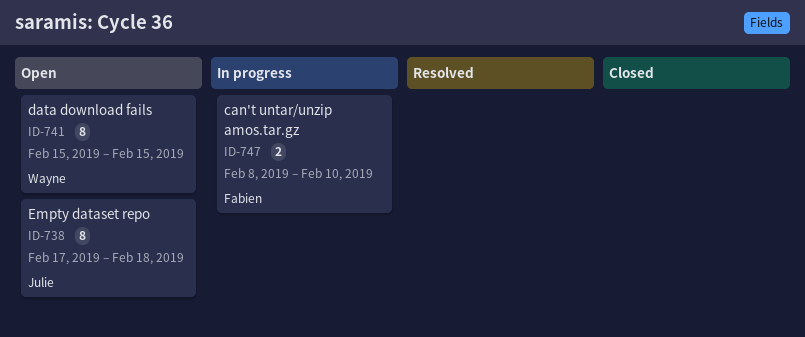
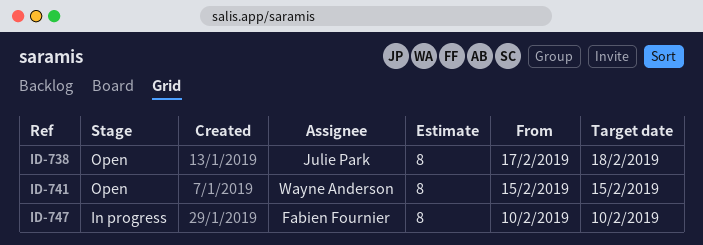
ID-747, estimate: 2 -> 8
ID-747, start: Feb 8 -> Feb 10

